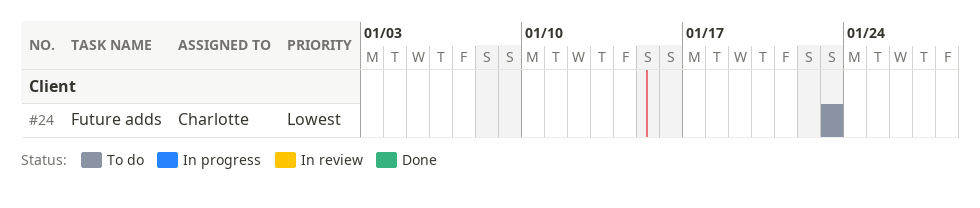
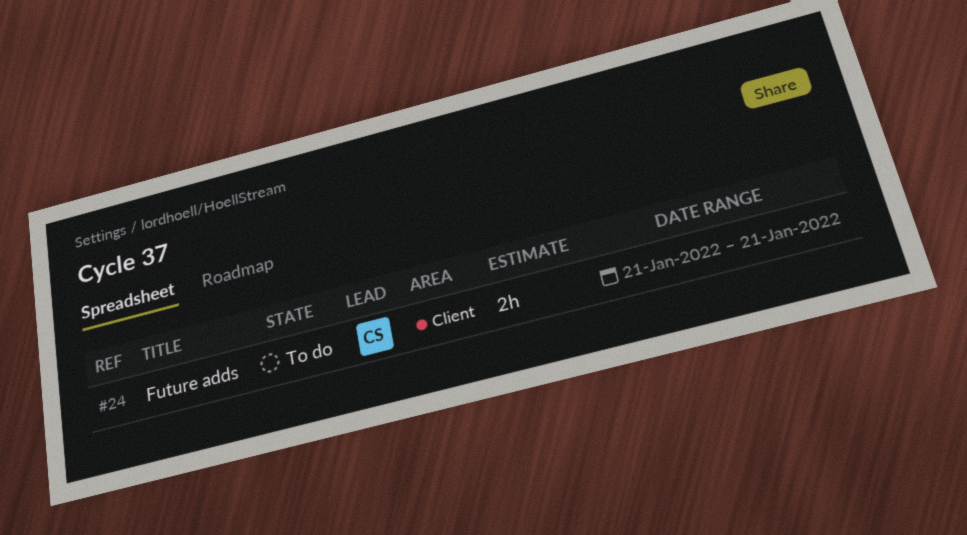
#24, start: Jan 23 -> Jan 21
#24, due: Jan 23 -> Jan 21

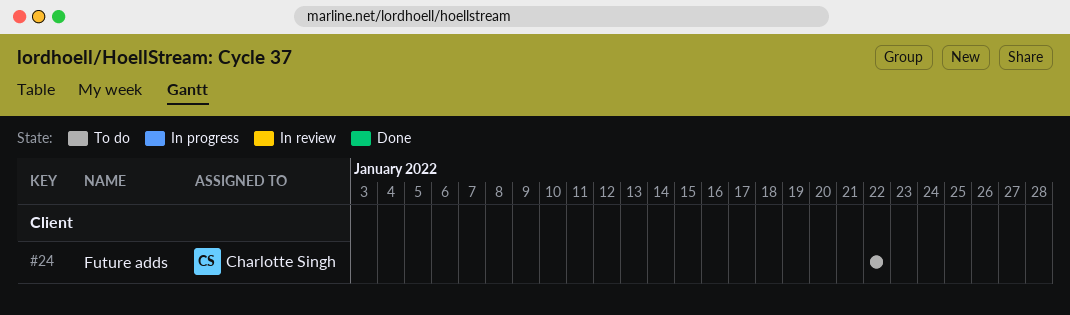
#24, start: Jan 21 -> Jan 22
#24, due: Jan 21 -> Jan 22

